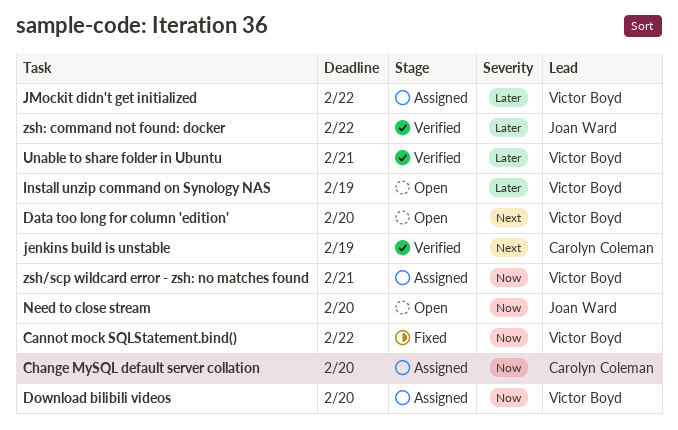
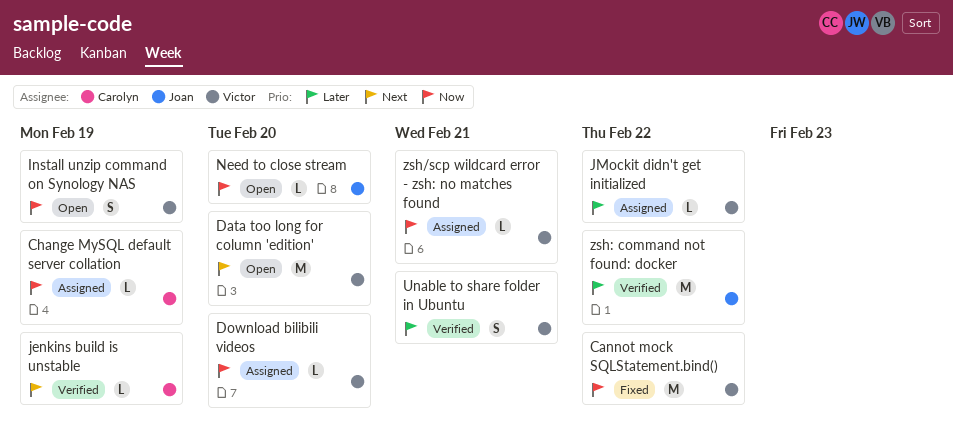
Change MySQL default server collation, due: Feb 20 -> Feb 19
Install unzip command on Synology NAS, priority: Later -> Now

